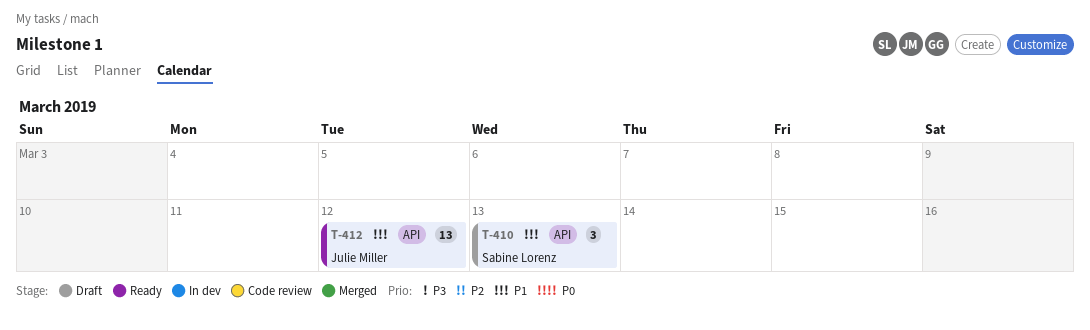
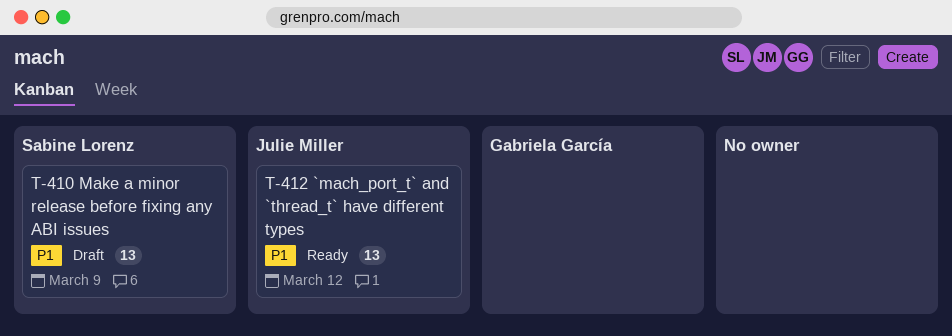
T-410, estimate: 3 -> 13
T-410, due: Mar 13 -> Mar 9

